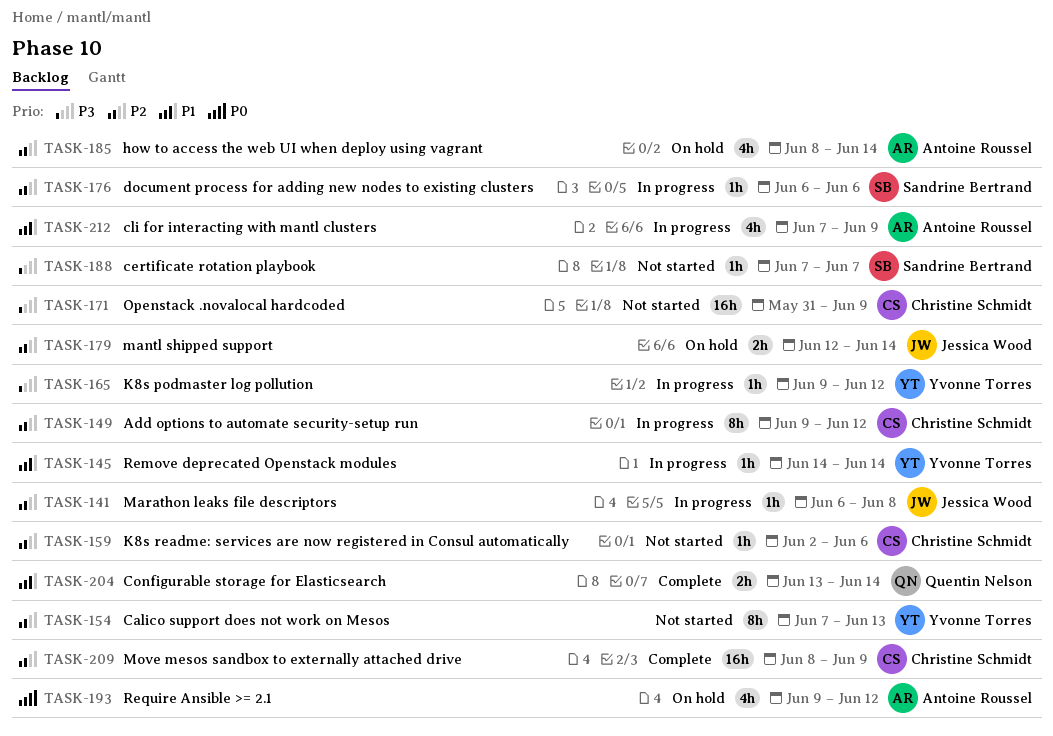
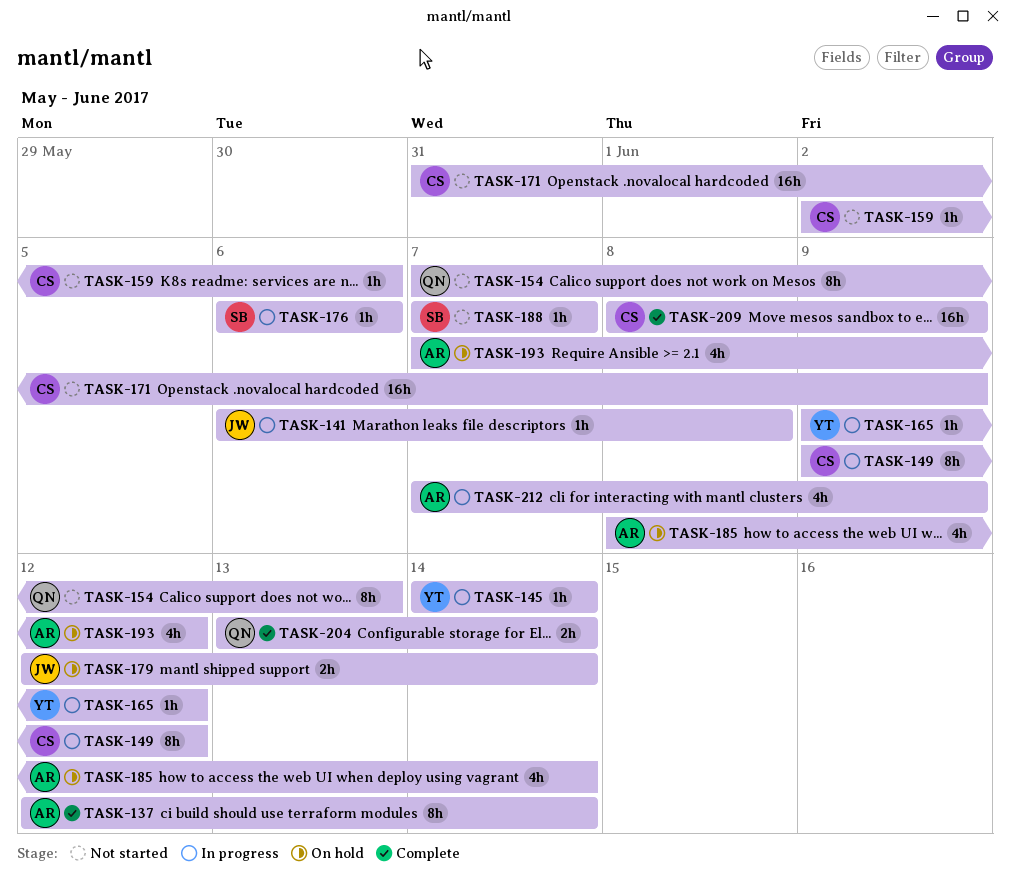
TASK-137: none -> present
TASK-154, owner: Yvonne Torres -> Quentin Nelson
TASK-193, start: Jun 9 -> Jun 7

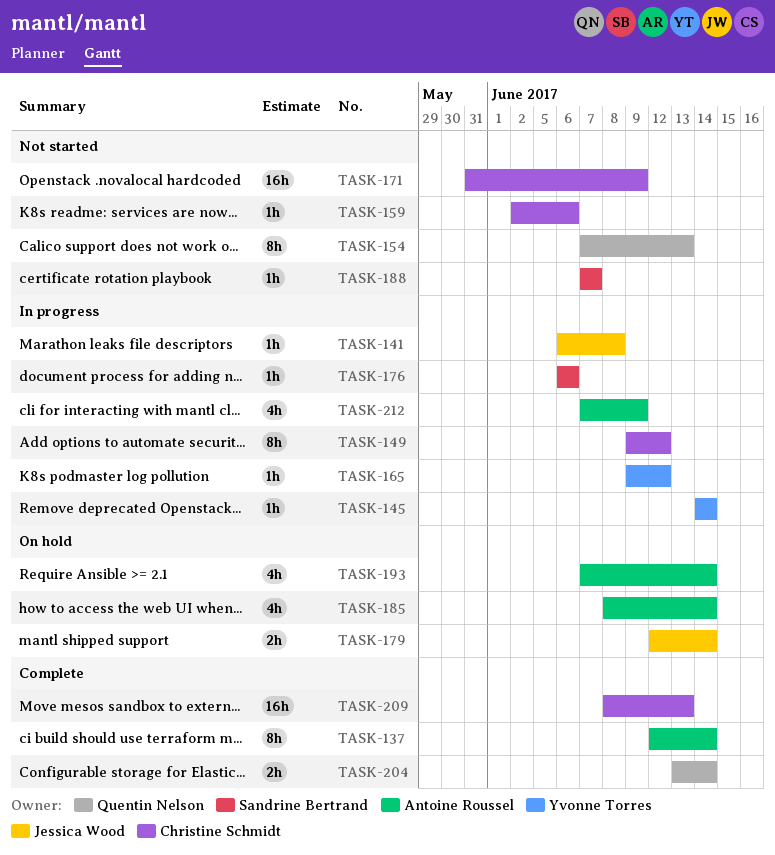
TASK-193, due: Jun 12 -> Jun 14
TASK-209, due: Jun 9 -> Jun 13

